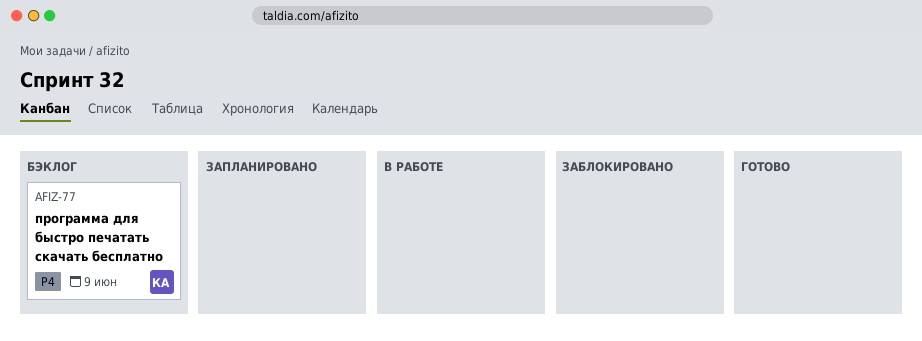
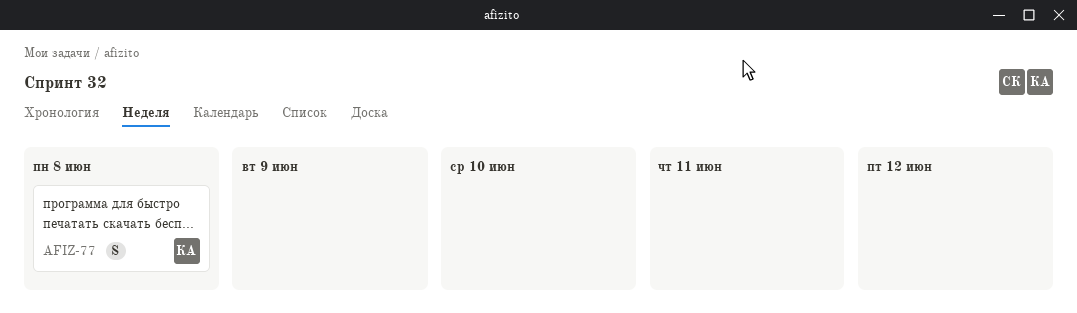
AFIZ-77, due: Jun 9 -> Jun 8

